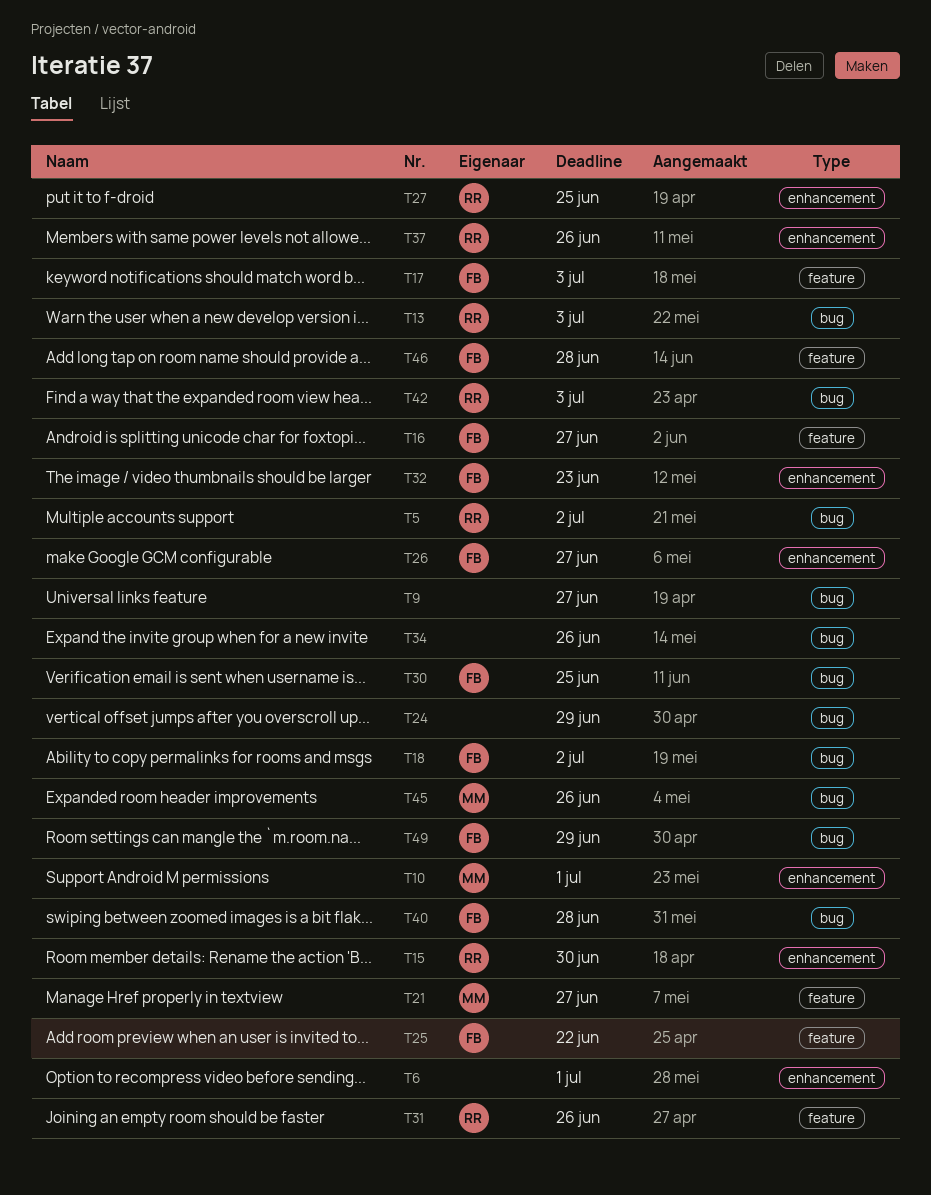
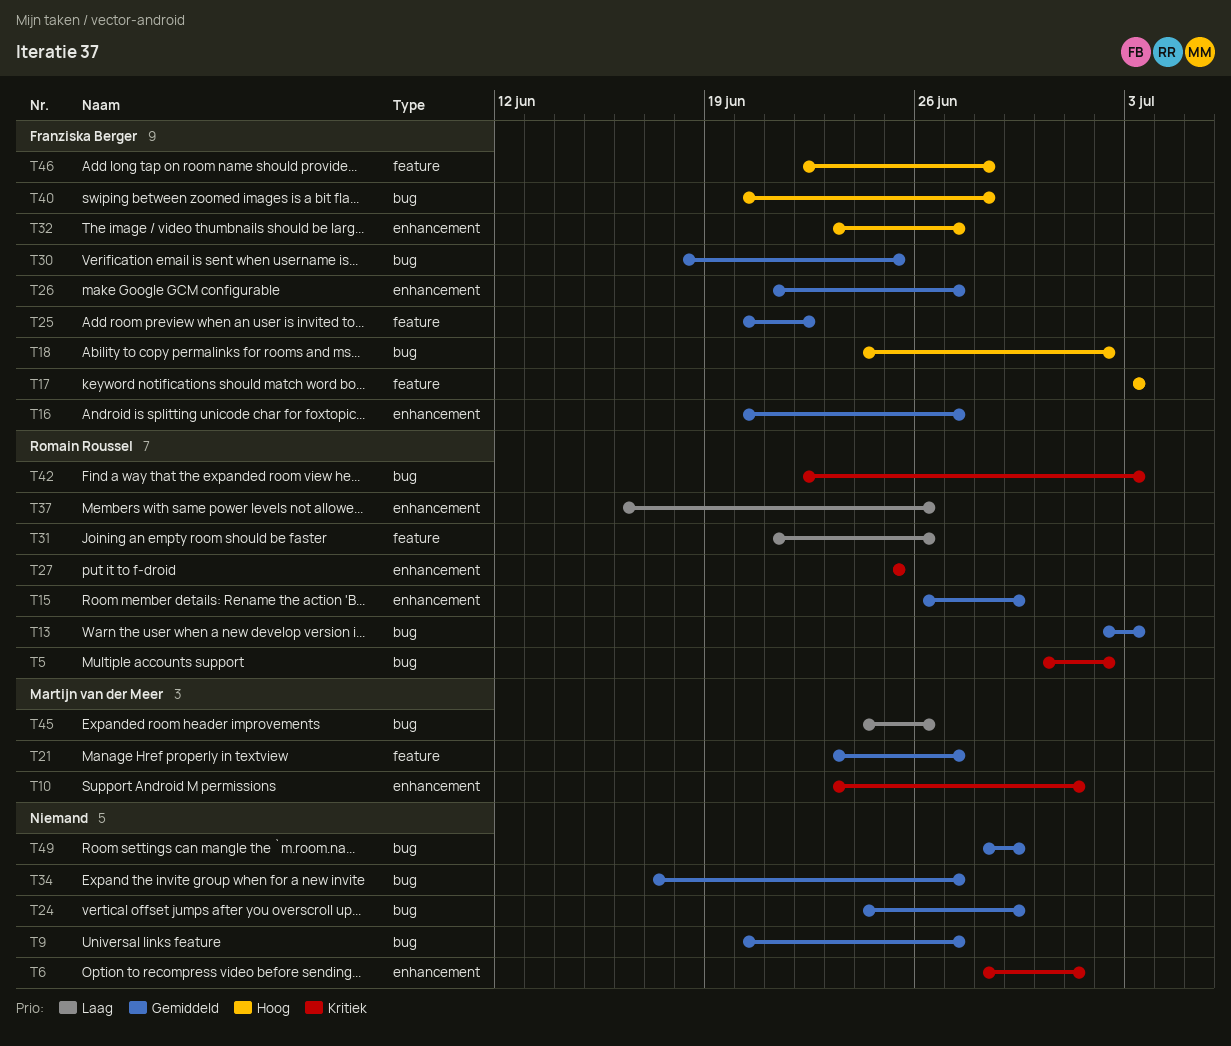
T15, due: Jun 30 -> Jun 29
T16, label: feature -> enhancement
T32, due: Jun 23 -> Jun 27
T34, due: Jun 26 -> Jun 27
T49, owner: Franziska Berger -> none

